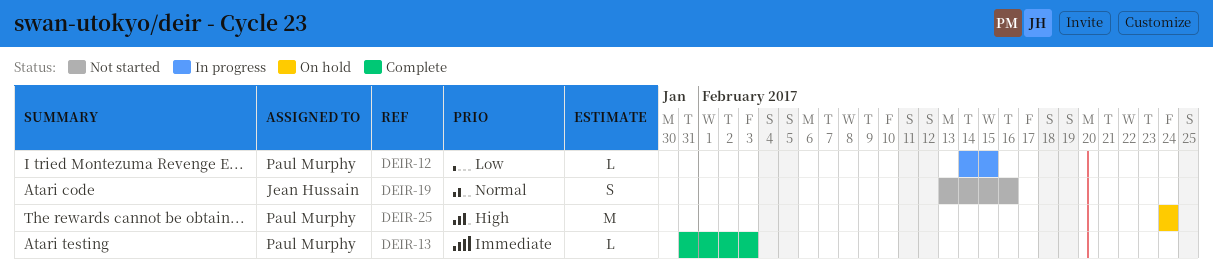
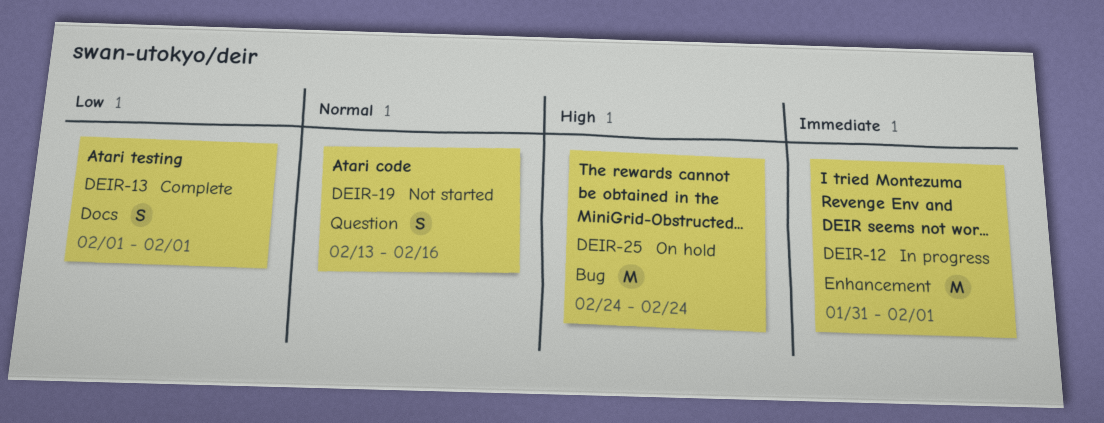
DEIR-12, priority: Low -> Immediate
DEIR-12, estimate: L -> M
DEIR-12, start: Feb 14 -> Jan 31
DEIR-12, due: Feb 15 -> Feb 1
DEIR-13, priority: Immediate -> Low
DEIR-13, estimate: L -> S
DEIR-13, start: Jan 31 -> Feb 1
DEIR-13, due: Feb 3 -> Feb 1

